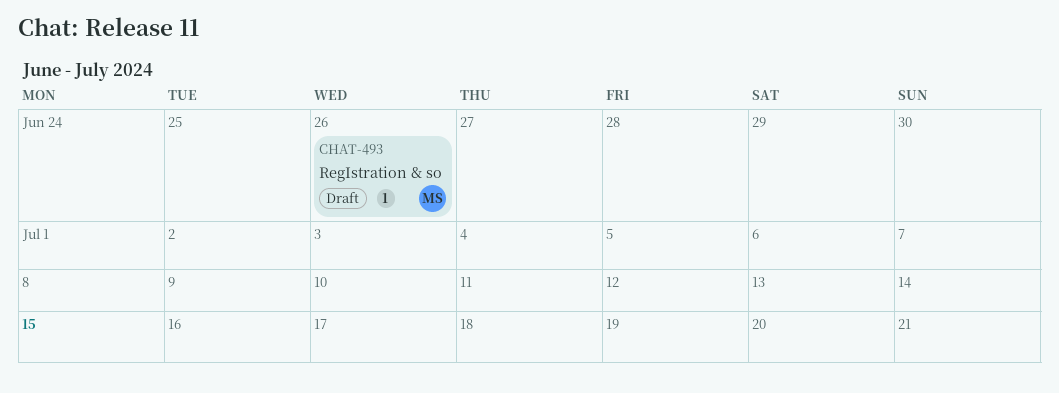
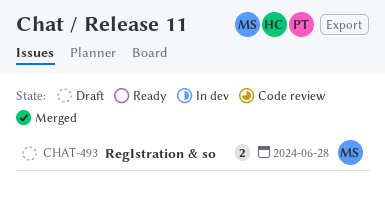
CHAT-493, estimate: 1 -> 2
CHAT-493, due: Jun 26 -> Jun 28

